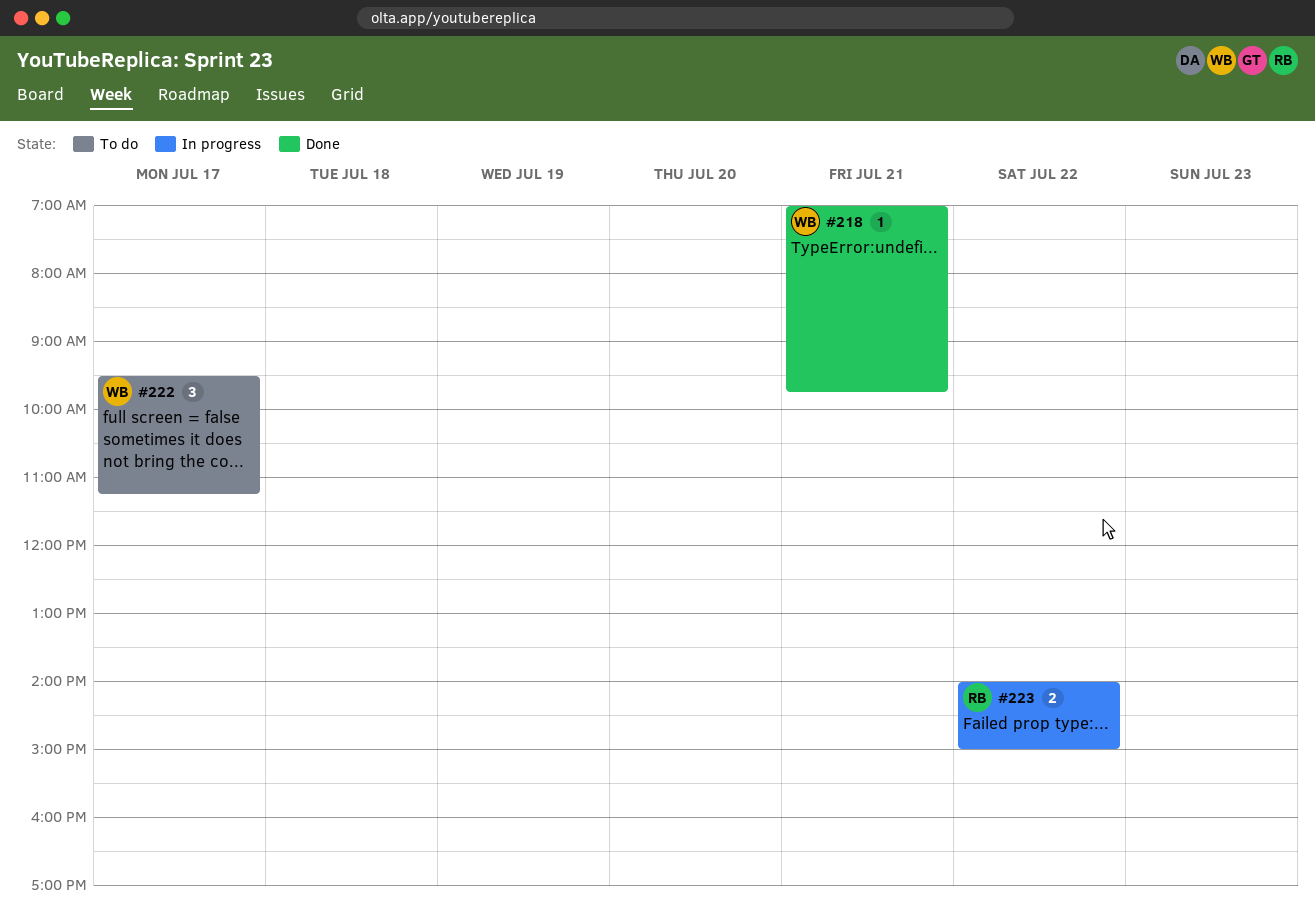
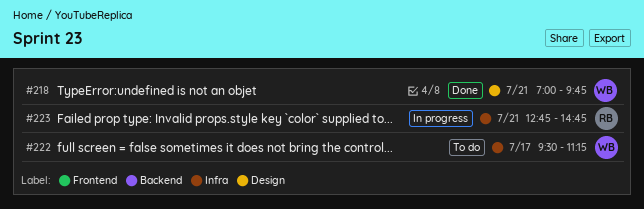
#223, day: Jul 22 -> Jul 21
#223, begins: 14:00 -> 12:45
#223, ends: 15:00 -> 14:45

